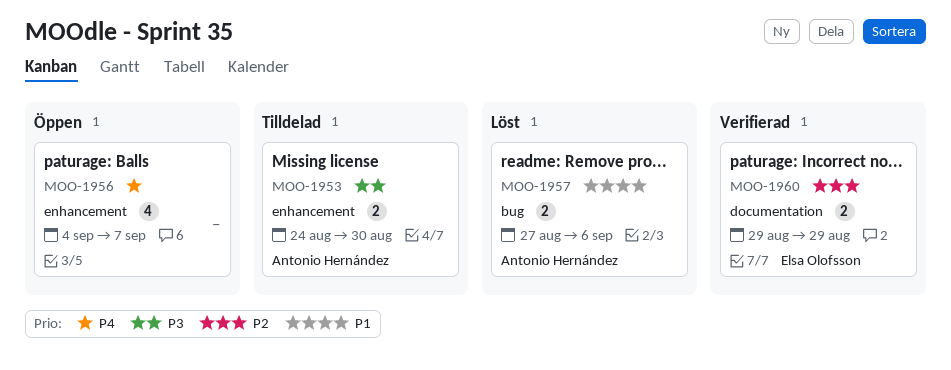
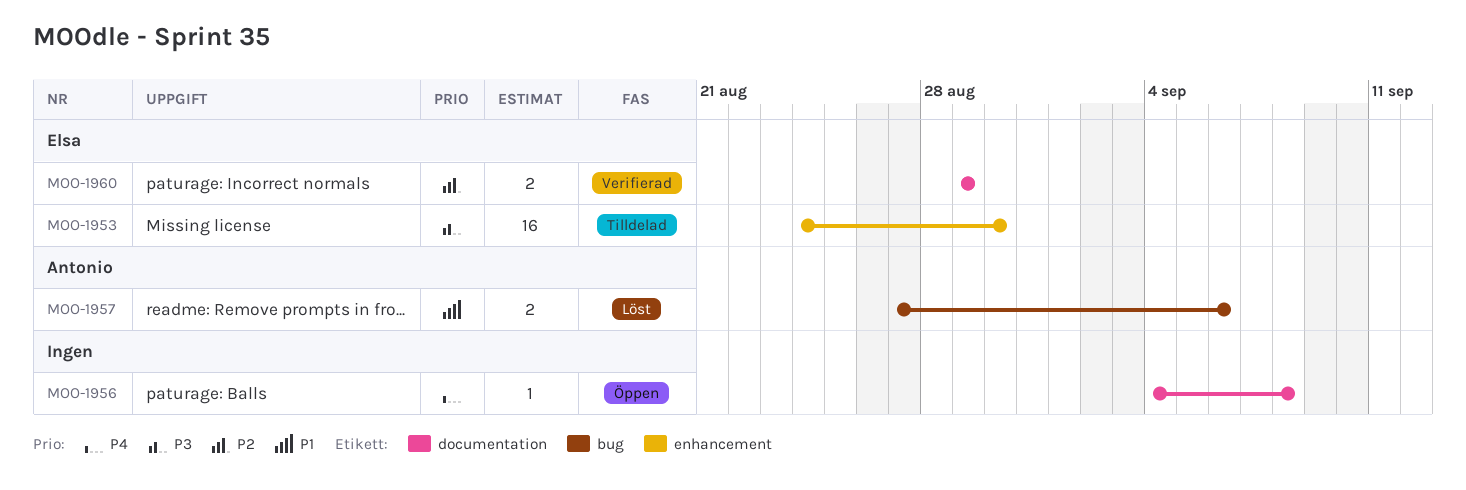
MOO-1953, owner: Antonio Hernández -> Elsa Olofsson
MOO-1953, estimate: 2 -> 16
MOO-1956, label: enhancement -> documentation
MOO-1956, estimate: 4 -> 1
MOO-1956, due: Sep 7 -> Sep 8

